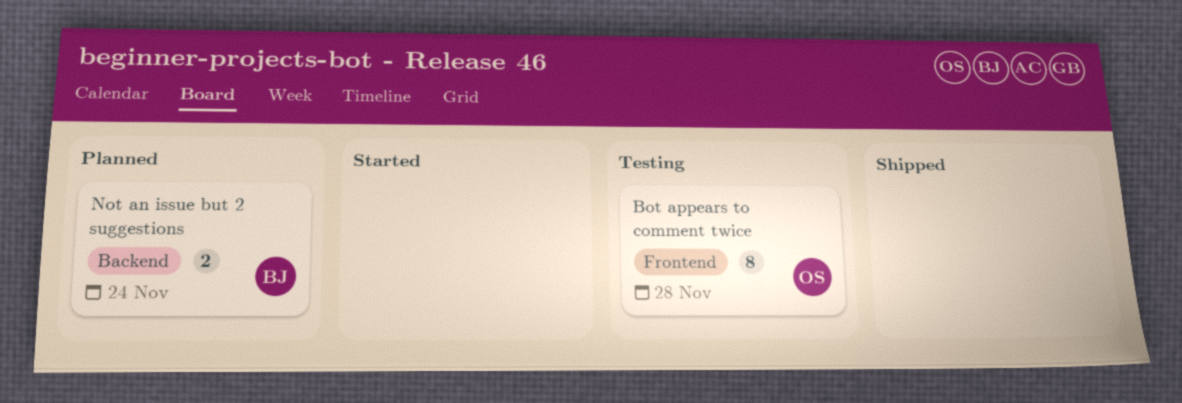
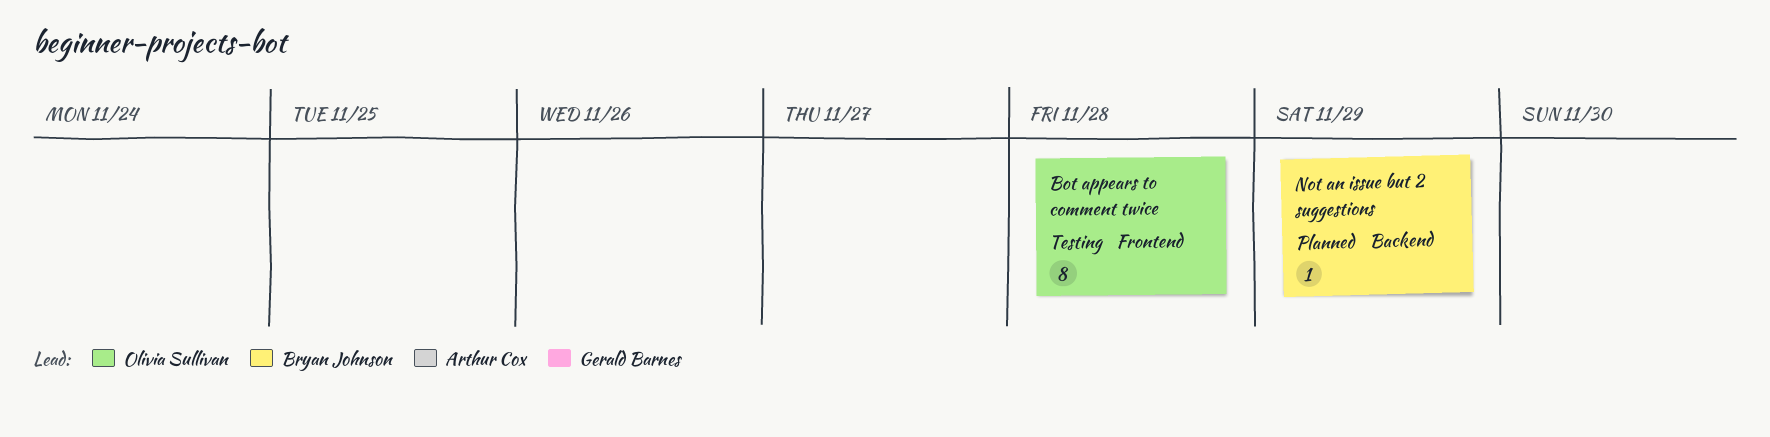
Not an issue but 2 suggestions, estimate: 2 -> 1
Not an issue but 2 suggestions, due: Nov 24 -> Nov 29

